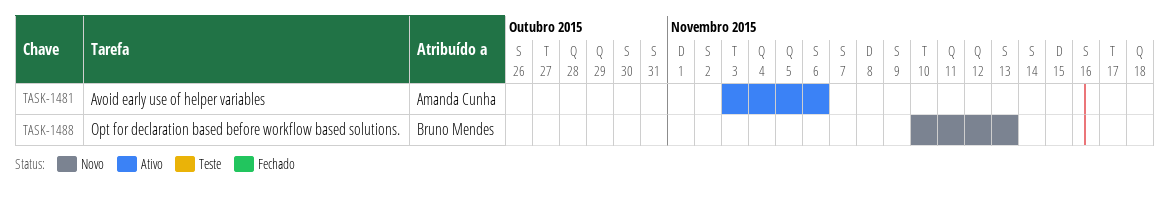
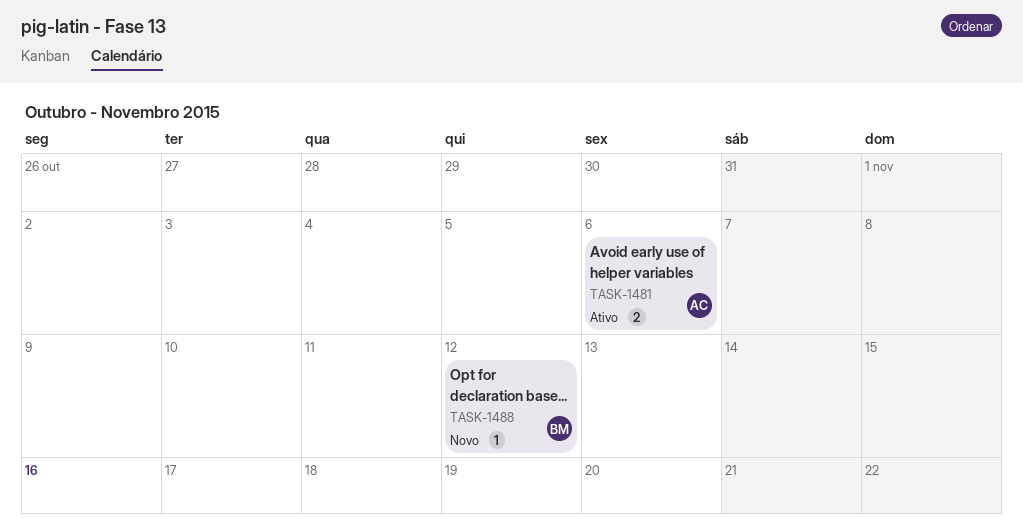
TASK-1488, due: Nov 13 -> Nov 12

